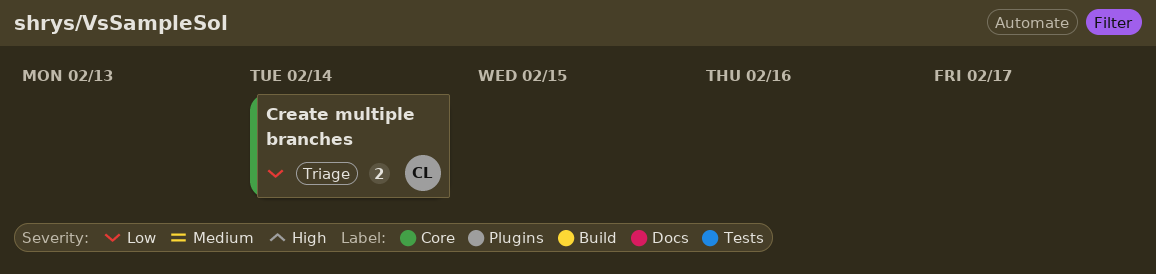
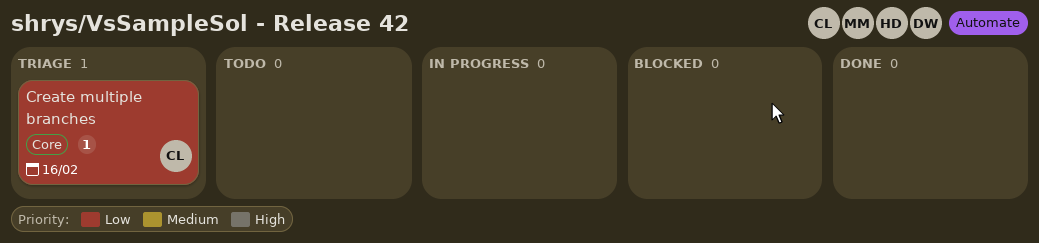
Create multiple branches, estimate: 2 -> 1
Create multiple branches, due: Feb 14 -> Feb 16

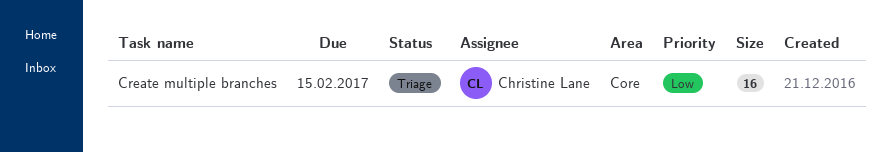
Create multiple branches, estimate: 1 -> 16
Create multiple branches, due: Feb 16 -> Feb 15

